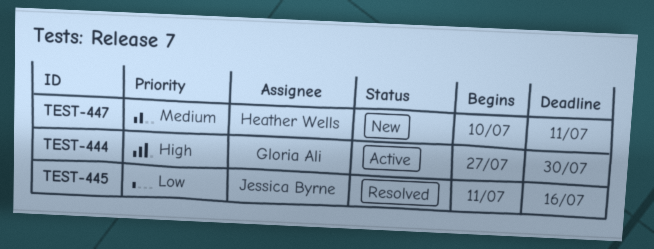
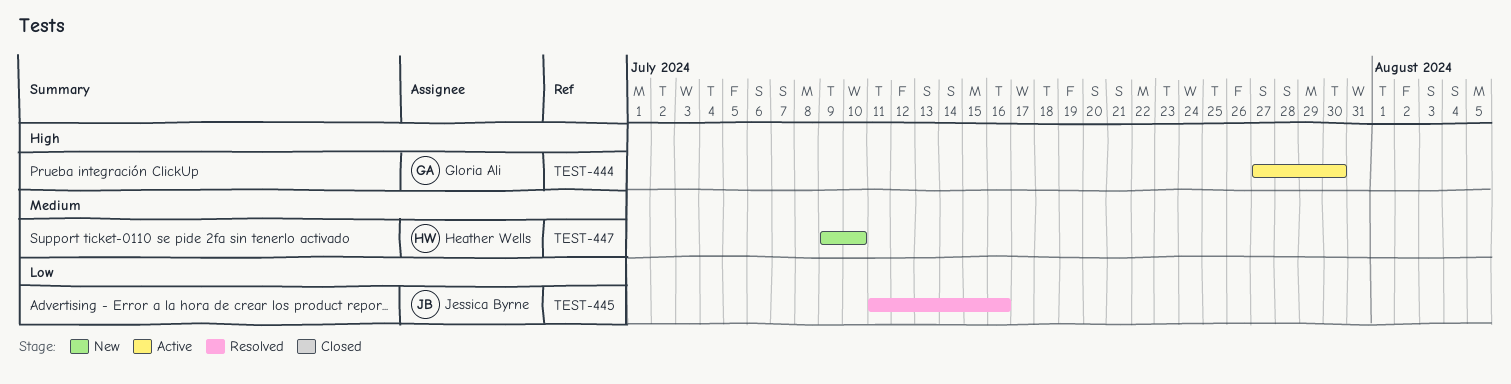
TEST-447, start: Jul 10 -> Jul 9
TEST-447, due: Jul 11 -> Jul 10

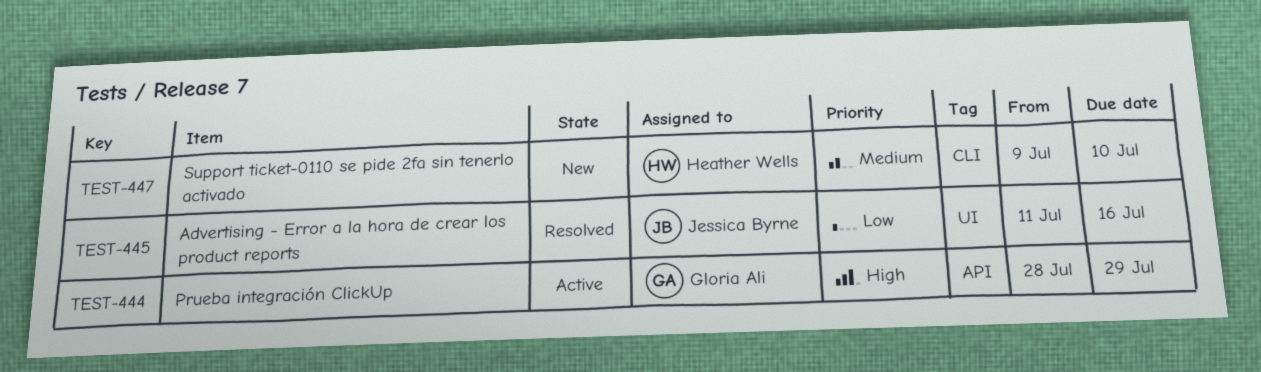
TEST-444, start: Jul 27 -> Jul 28
TEST-444, due: Jul 30 -> Jul 29

